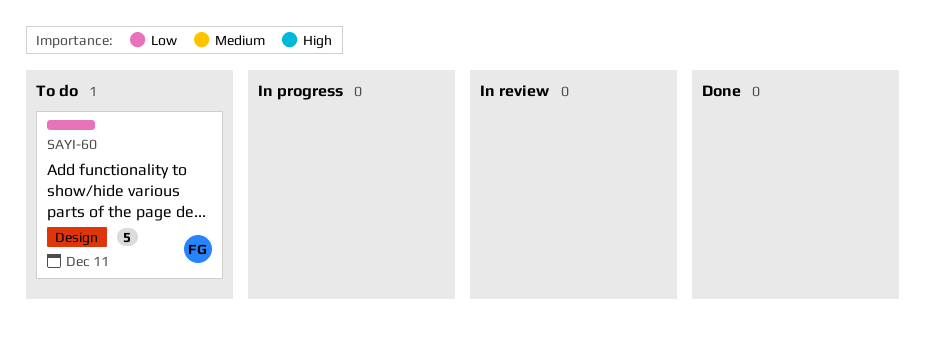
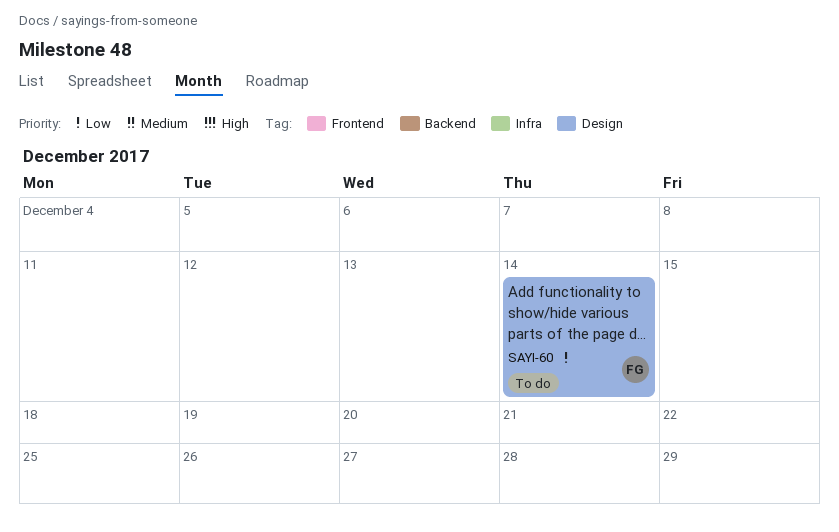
SAYI-60, due: Dec 11 -> Dec 14

